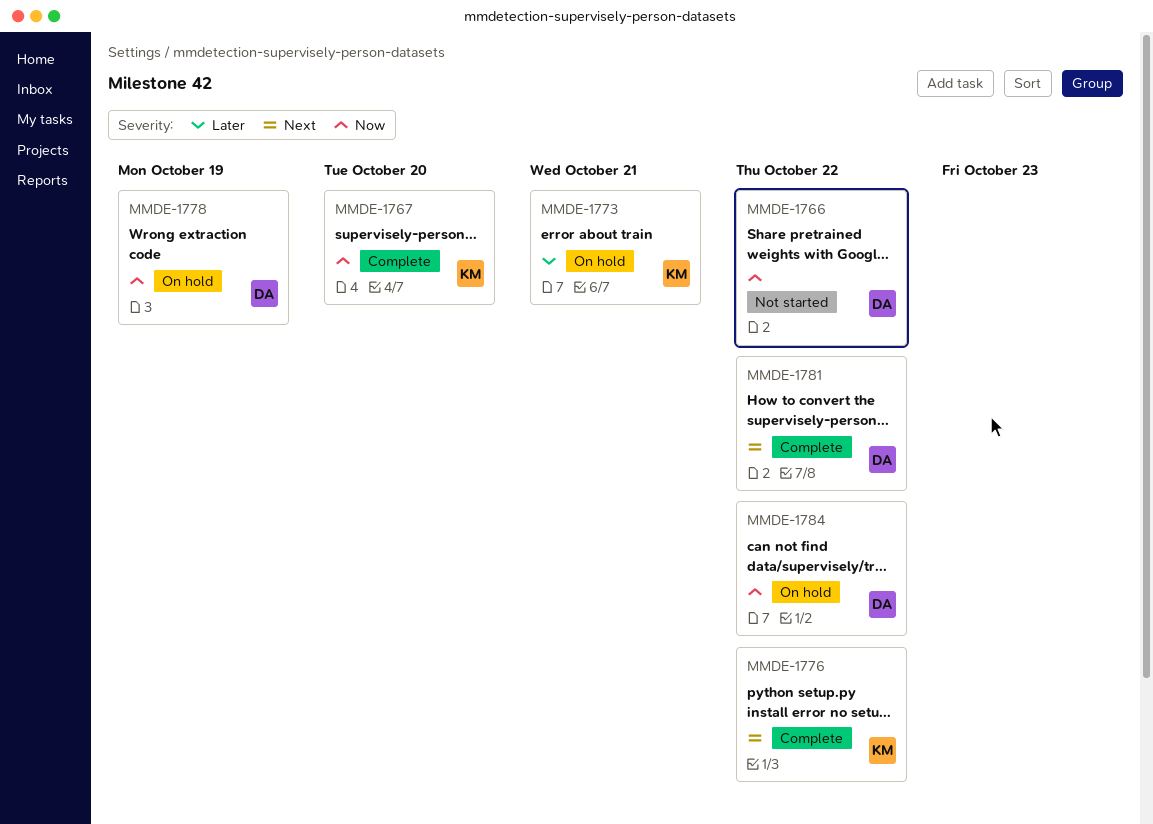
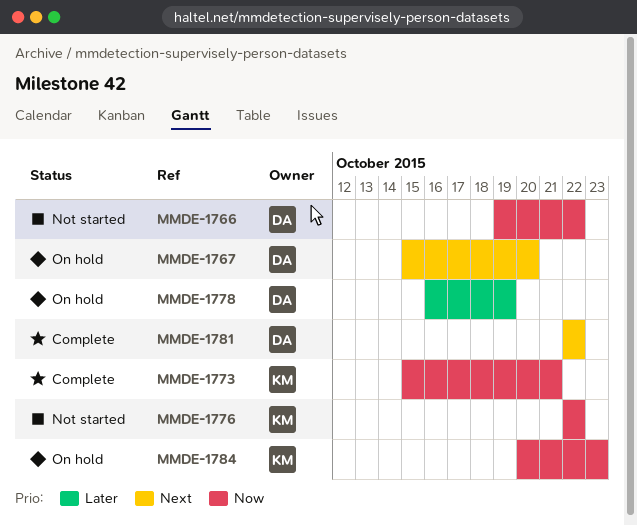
MMDE-1767, status: Complete -> On hold
MMDE-1767, owner: KM -> DA
MMDE-1767, priority: Now -> Next
MMDE-1773, status: On hold -> Complete
MMDE-1773, priority: Later -> Now
MMDE-1776, status: Complete -> Not started
MMDE-1776, priority: Next -> Now
MMDE-1778, priority: Now -> Later
MMDE-1784, owner: DA -> KM
MMDE-1784, due: Oct 22 -> Oct 23

